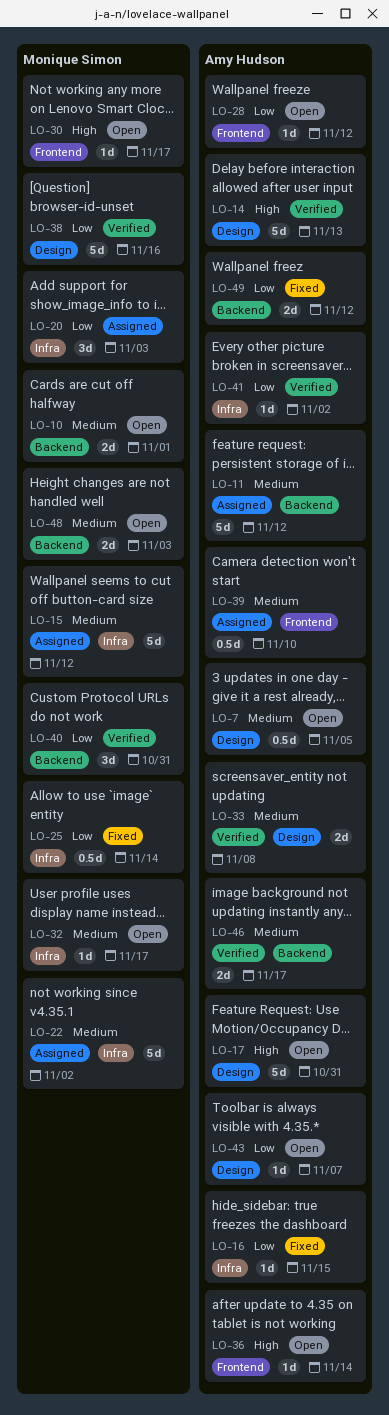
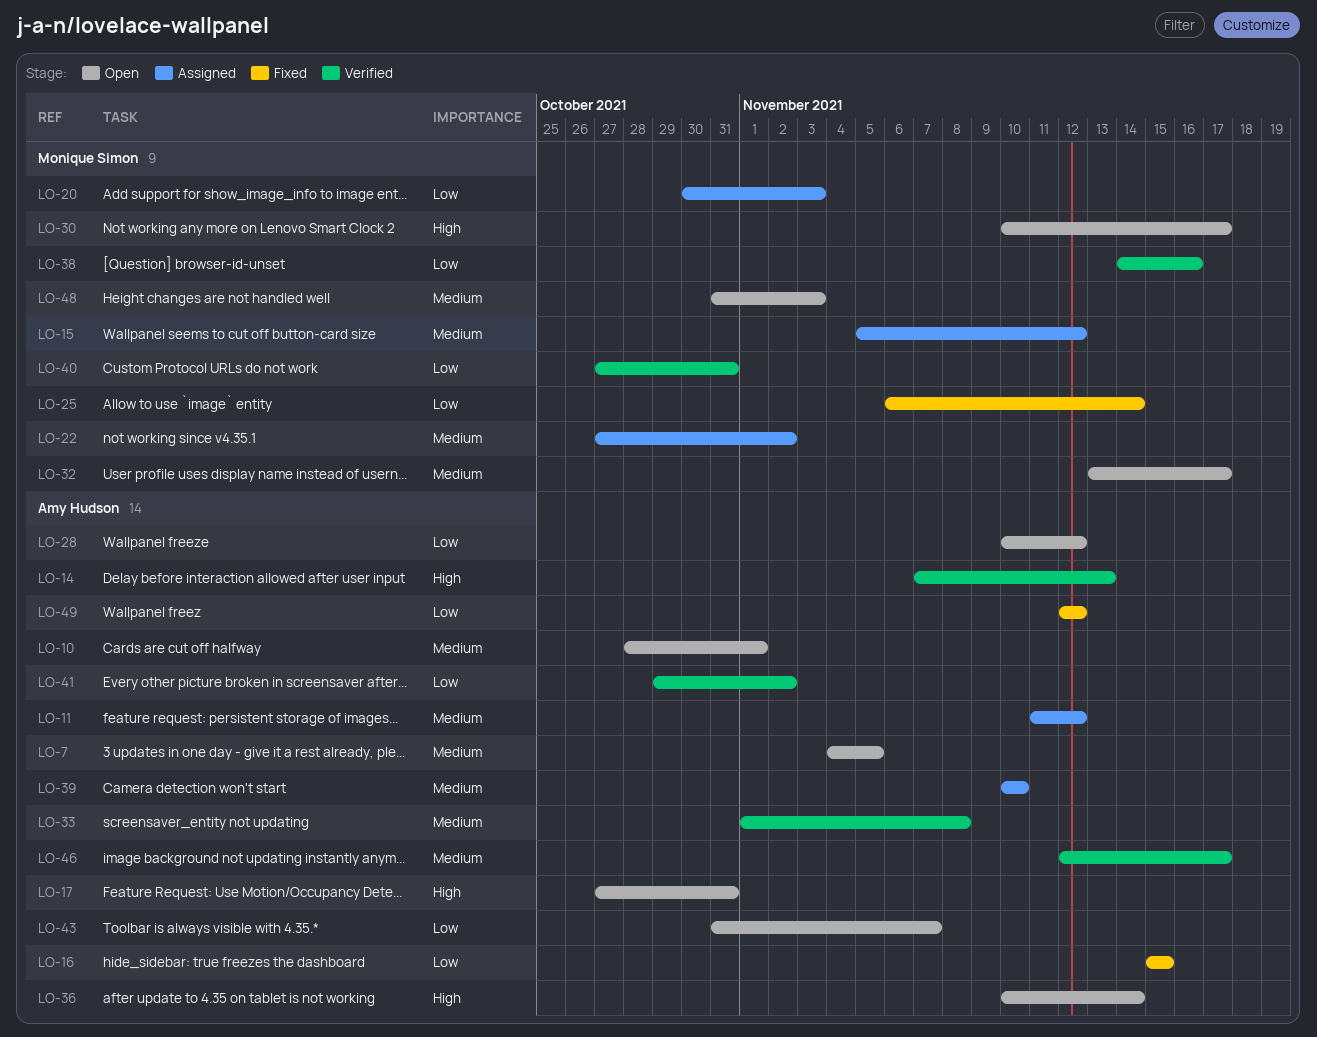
LO-10, owner: Monique Simon -> Amy Hudson

